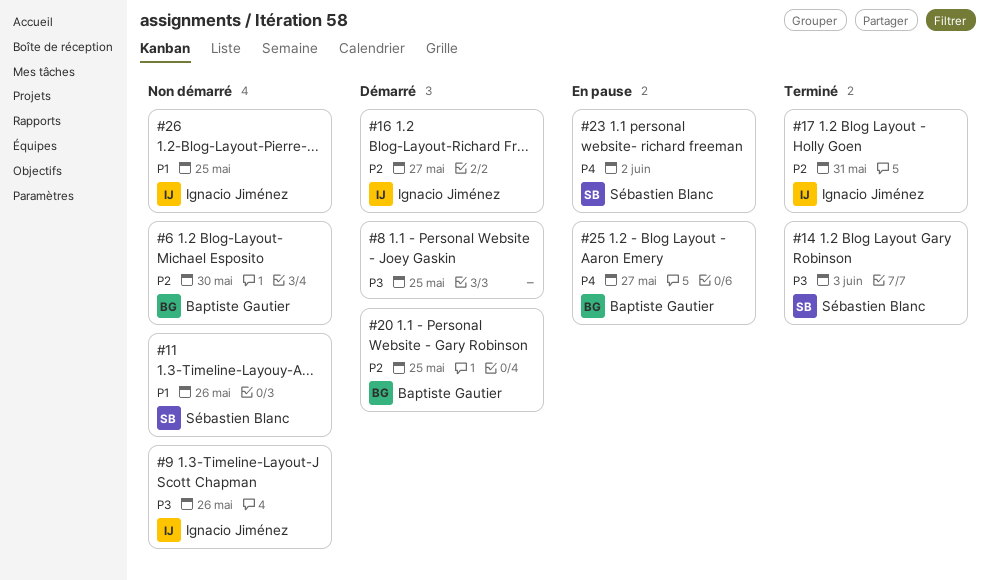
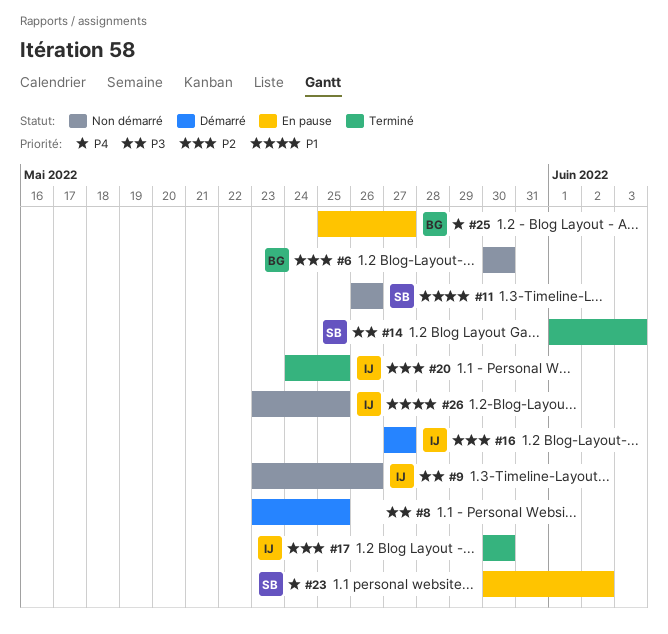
#17, due: May 31 -> May 30
#20, status: Démarré -> Terminé
#20, owner: Baptiste Gautier -> Ignacio Jiménez

